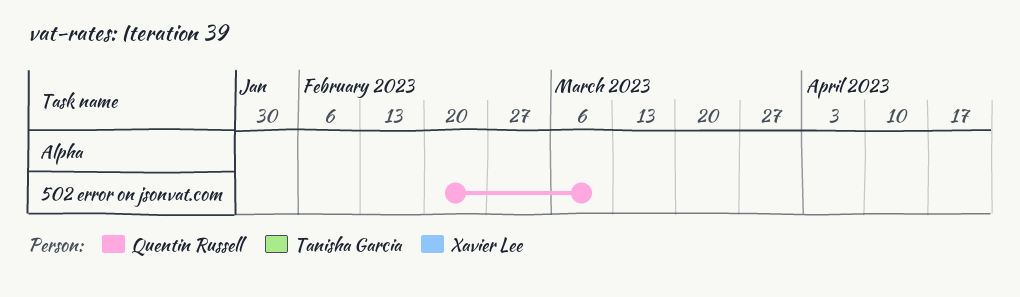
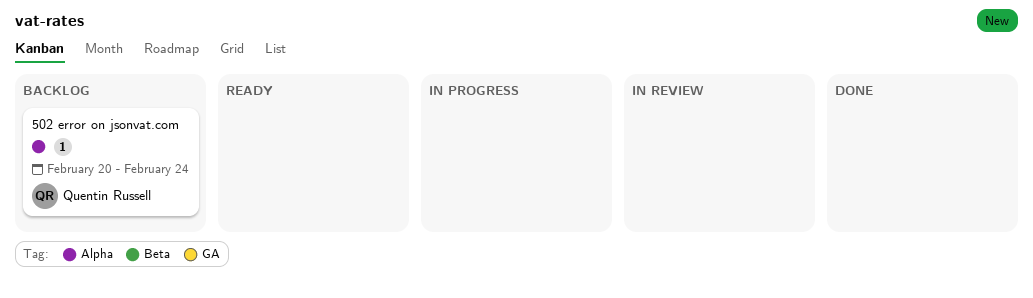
502 error on jsonvat.com, due: Mar 10 -> Feb 24

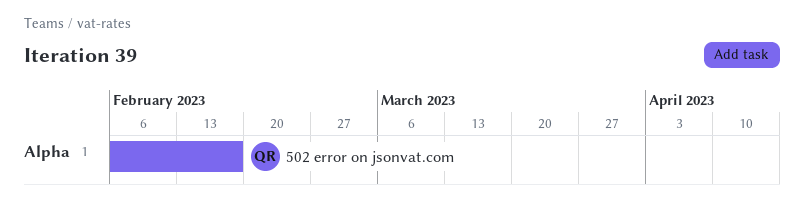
502 error on jsonvat.com, start: Feb 20 -> Feb 6
502 error on jsonvat.com, due: Feb 24 -> Feb 17

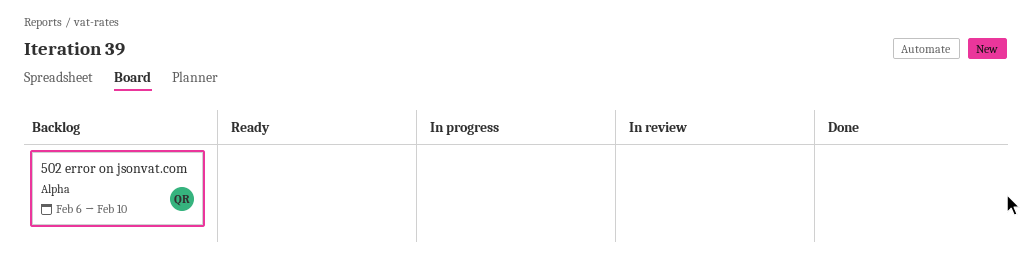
502 error on jsonvat.com, due: Feb 17 -> Feb 10

